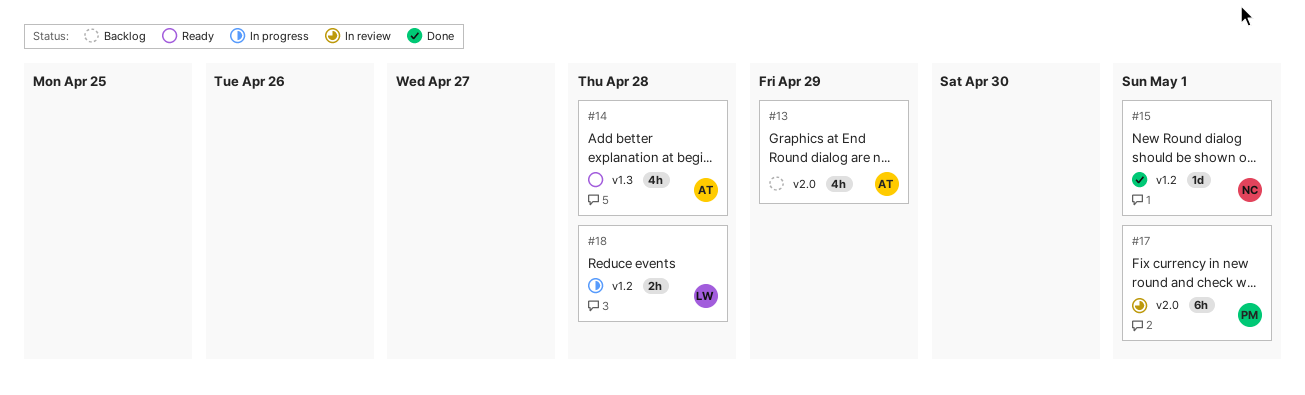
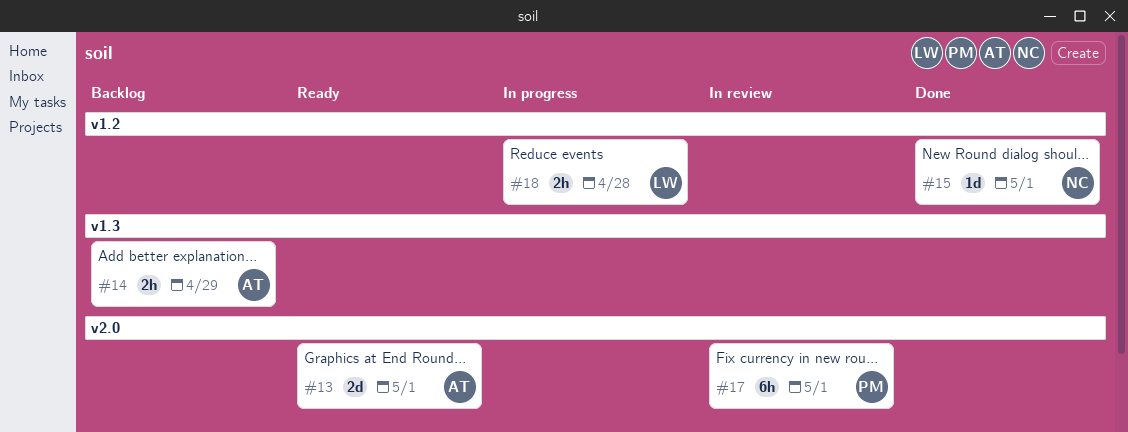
#13, status: Backlog -> Ready
#13, estimate: 4h -> 2d
#13, due: Apr 29 -> May 1
#14, status: Ready -> Backlog
#14, estimate: 4h -> 2h
#14, due: Apr 28 -> Apr 29

